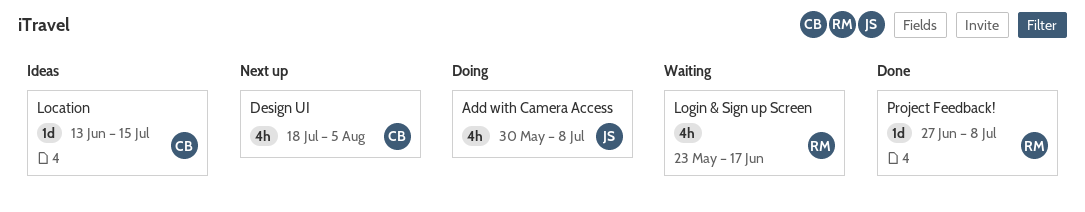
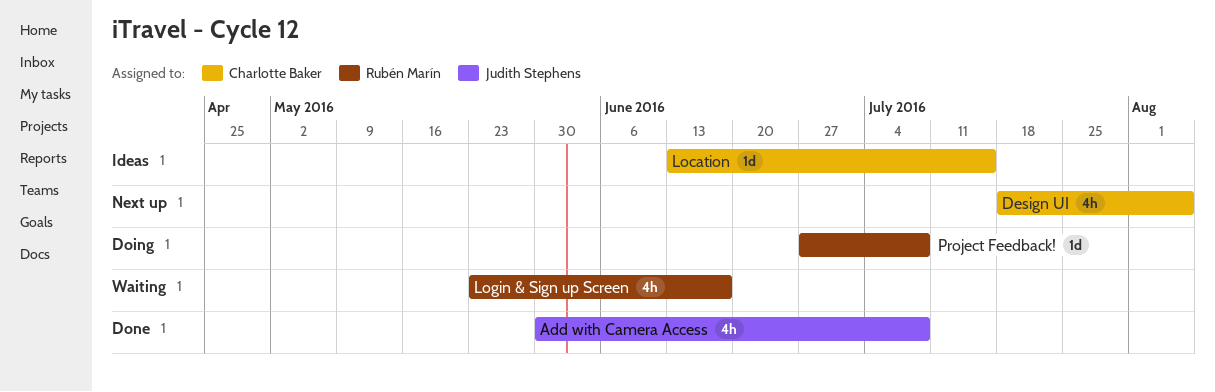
Add with Camera Access, status: Doing -> Done
Project Feedback!, status: Done -> Doing

